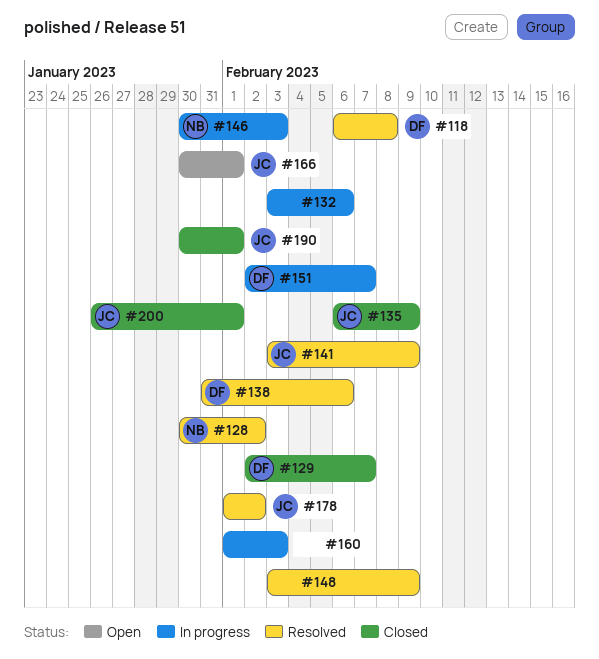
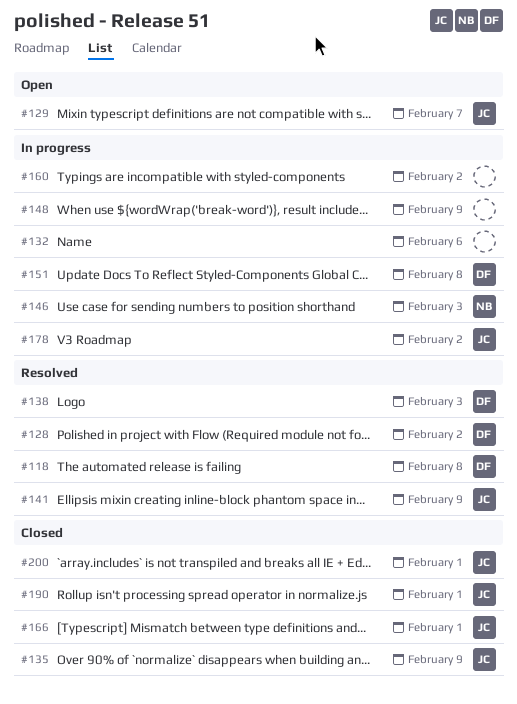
#128, owner: NB -> DF
#129, status: Closed -> Open
#129, owner: DF -> JC
#138, due: Feb 6 -> Feb 3
#148, status: Resolved -> In progress
#151, due: Feb 7 -> Feb 8
#160, due: Feb 3 -> Feb 2
#166, status: Open -> Closed
#178, status: Resolved -> In progress

